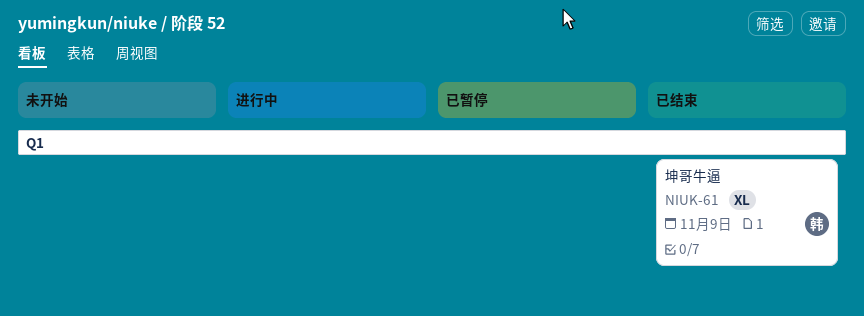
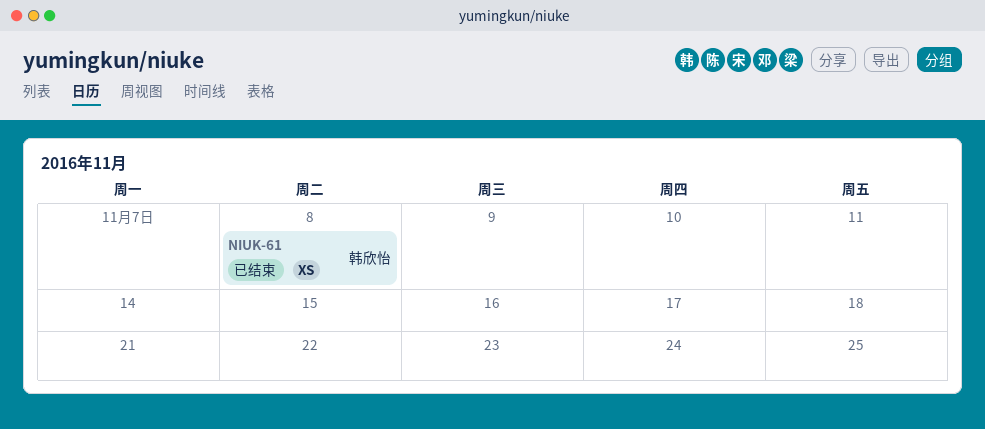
NIUK-61, estimate: XL -> XS
NIUK-61, due: Nov 9 -> Nov 8

